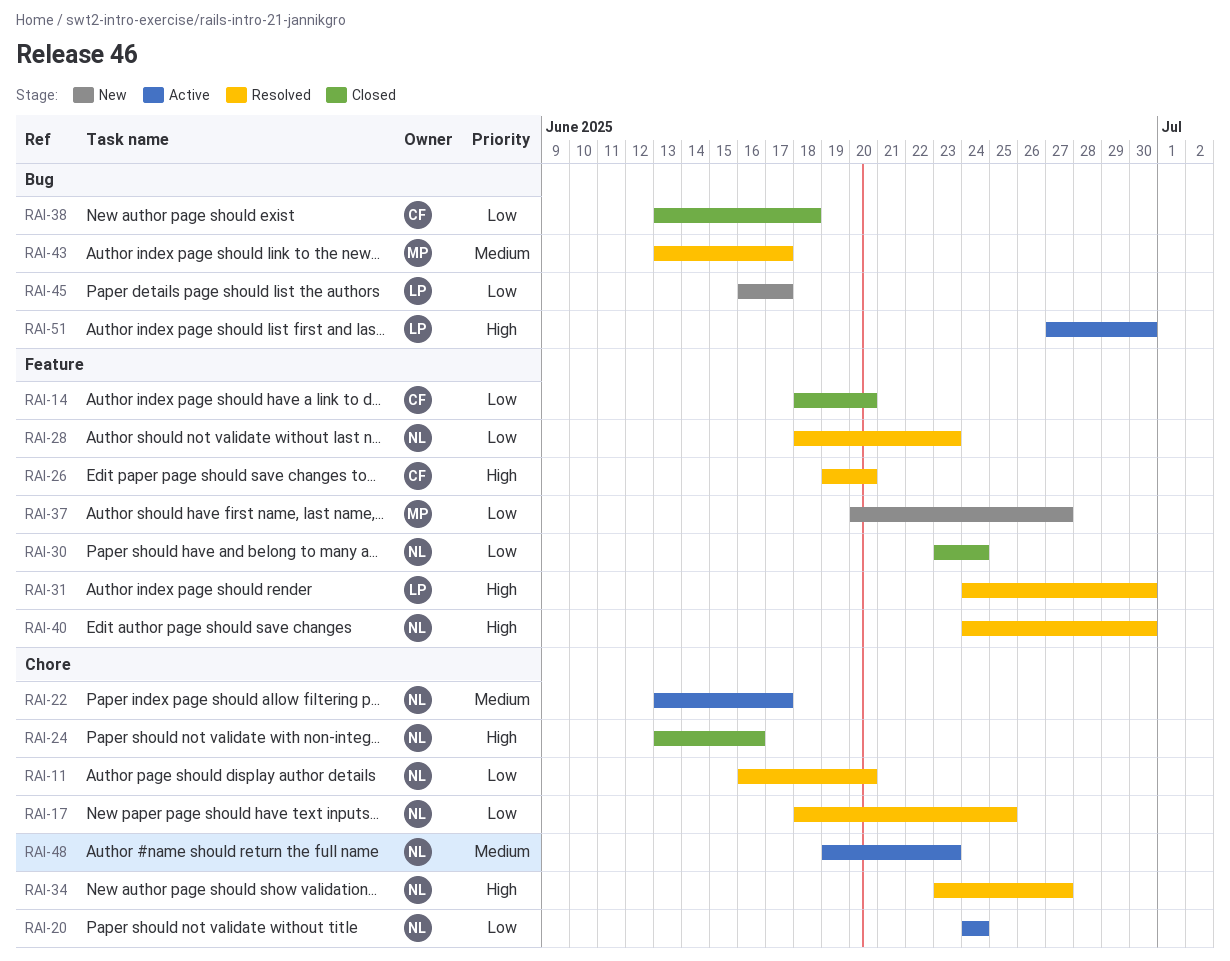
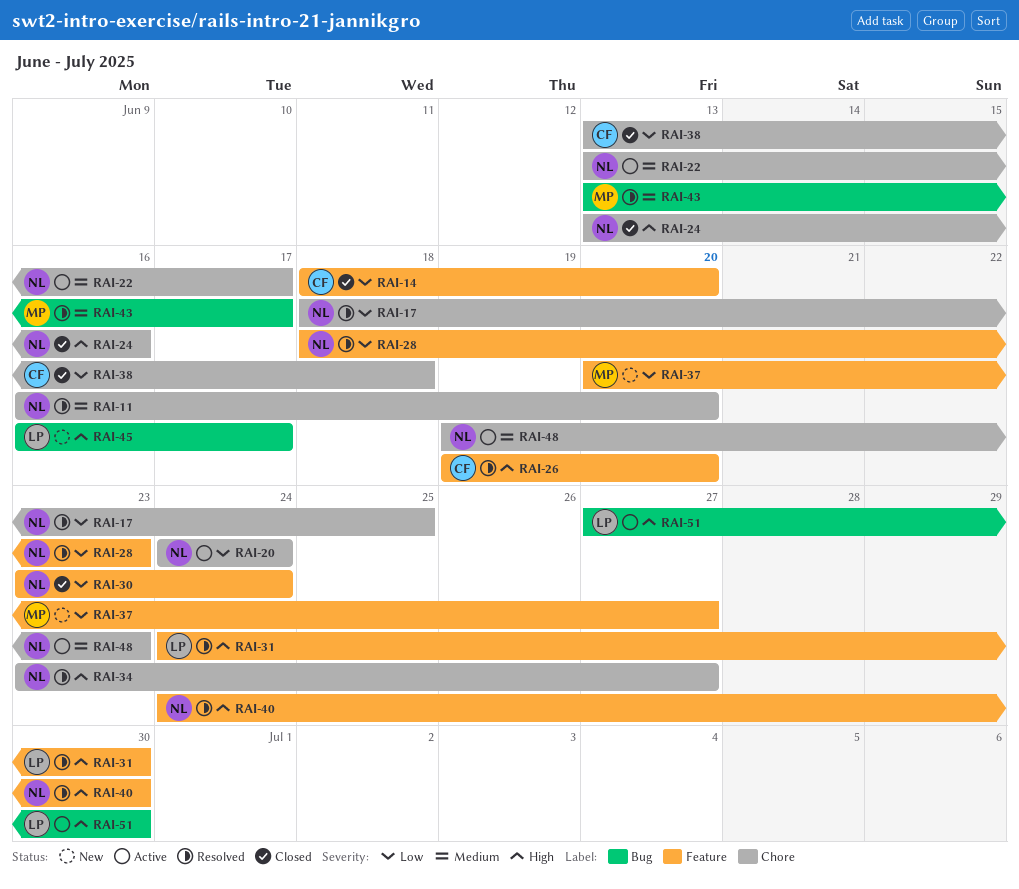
RAI-11, priority: Low -> Medium
RAI-38, label: Bug -> Chore
RAI-45, priority: Low -> High

